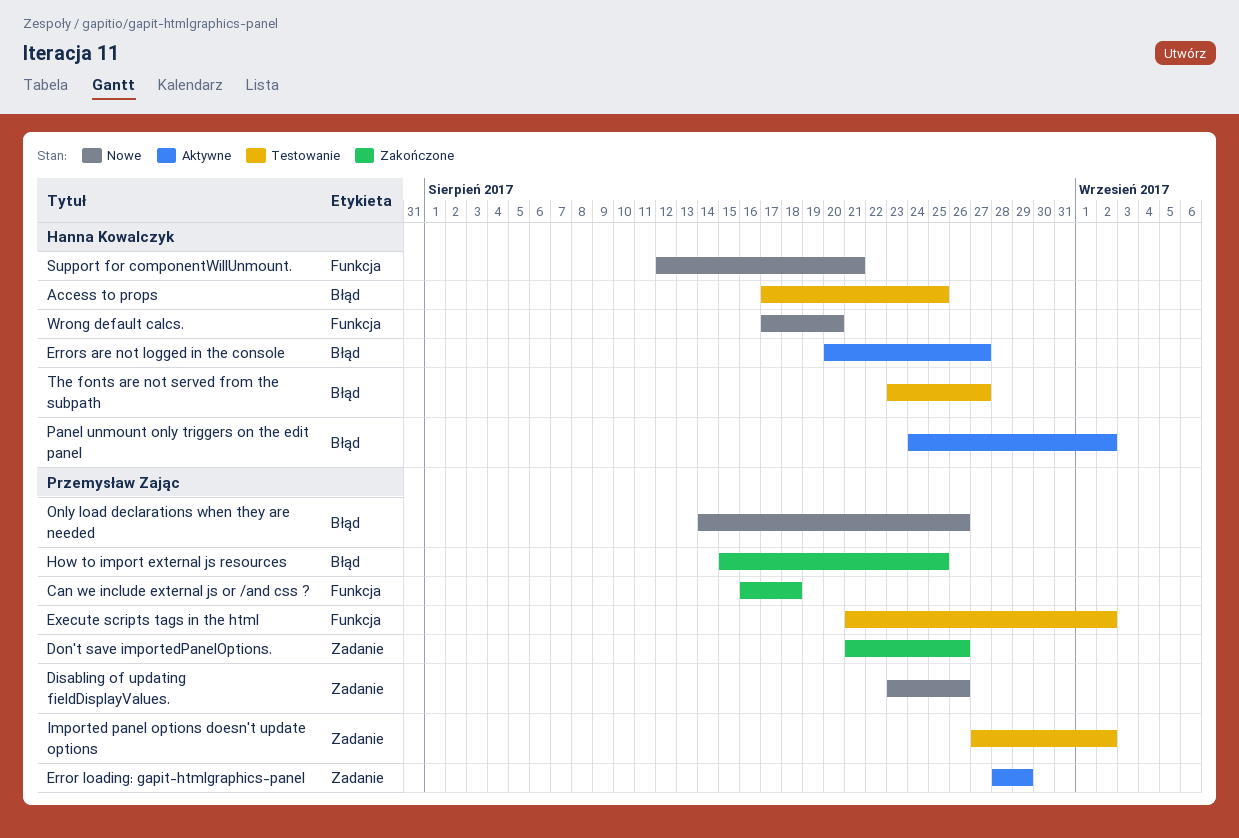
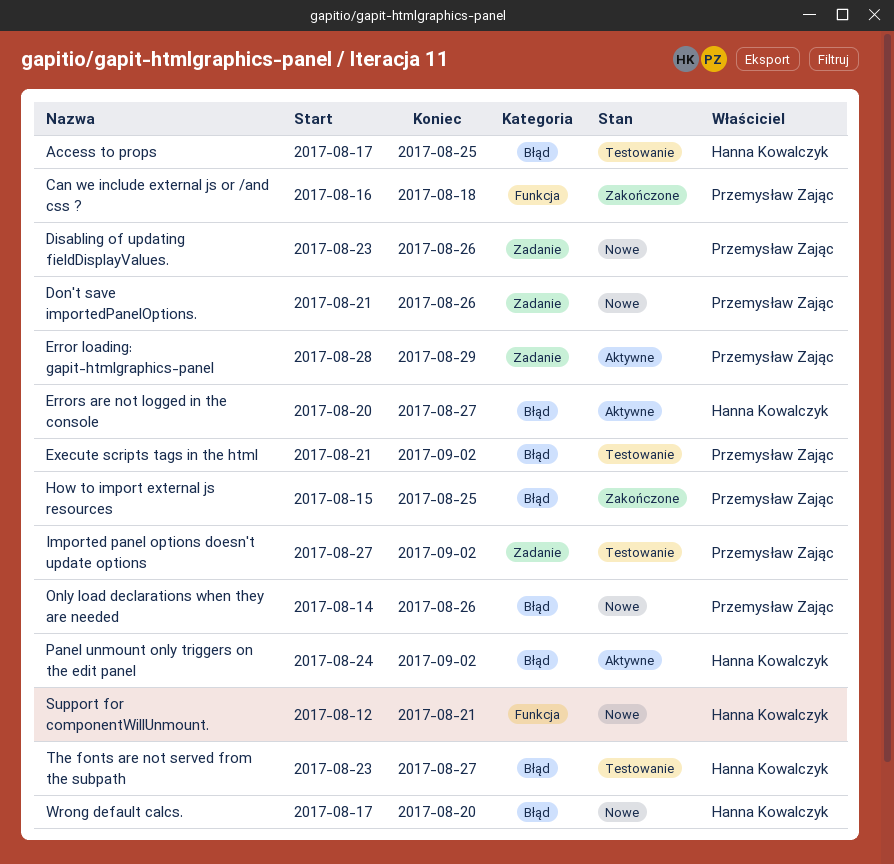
Don't save importedPanelOptions., status: Zakończone -> Nowe
Execute scripts tags in the html, label: Funkcja -> Błąd
Wrong default calcs., label: Funkcja -> Błąd

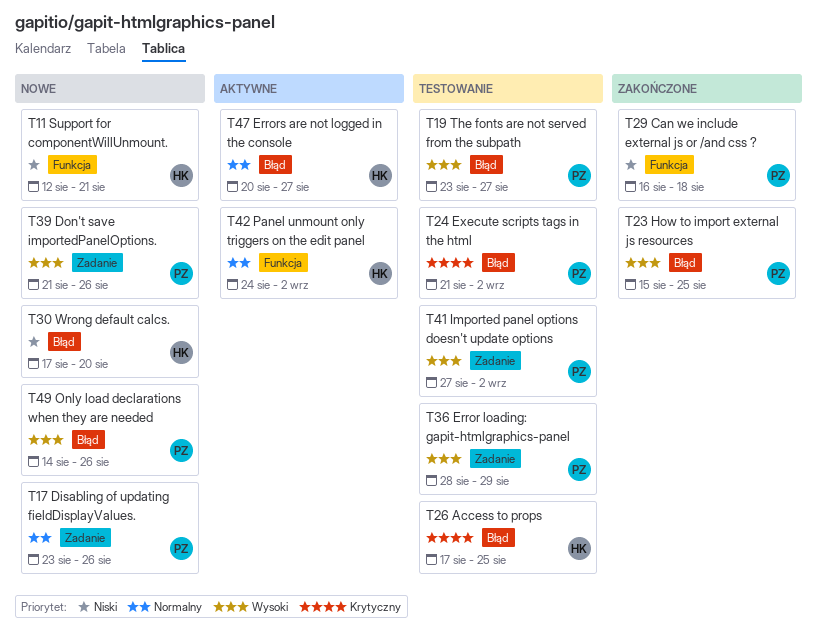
Error loading: gapit-htmlgraphics-panel, status: Aktywne -> Testowanie
Panel unmount only triggers on the edit panel, label: Błąd -> Funkcja
The fonts are not served from the subpath, owner: Hanna Kowalczyk -> Przemysław Zając

